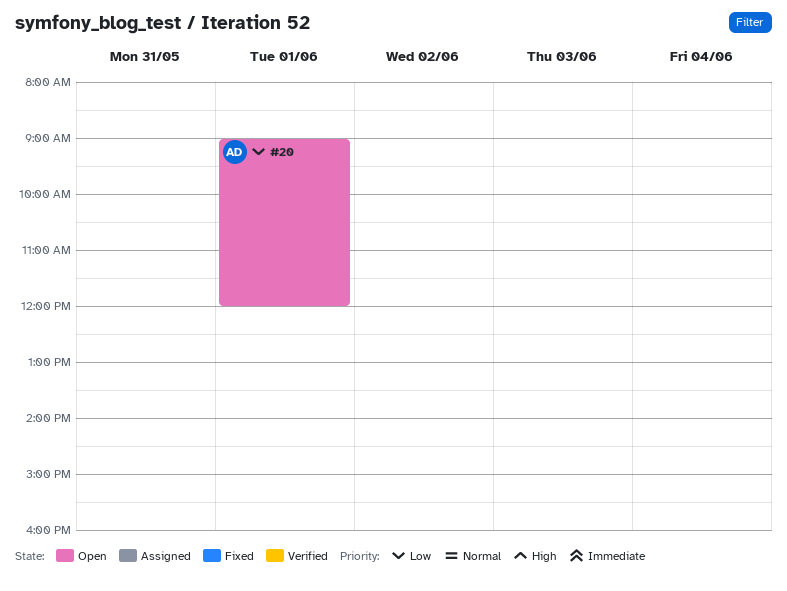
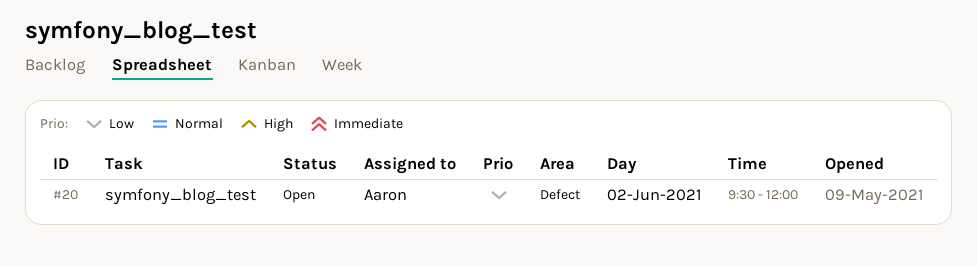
#20, day: Jun 1 -> Jun 2
#20, begins: 09:00 -> 09:30

